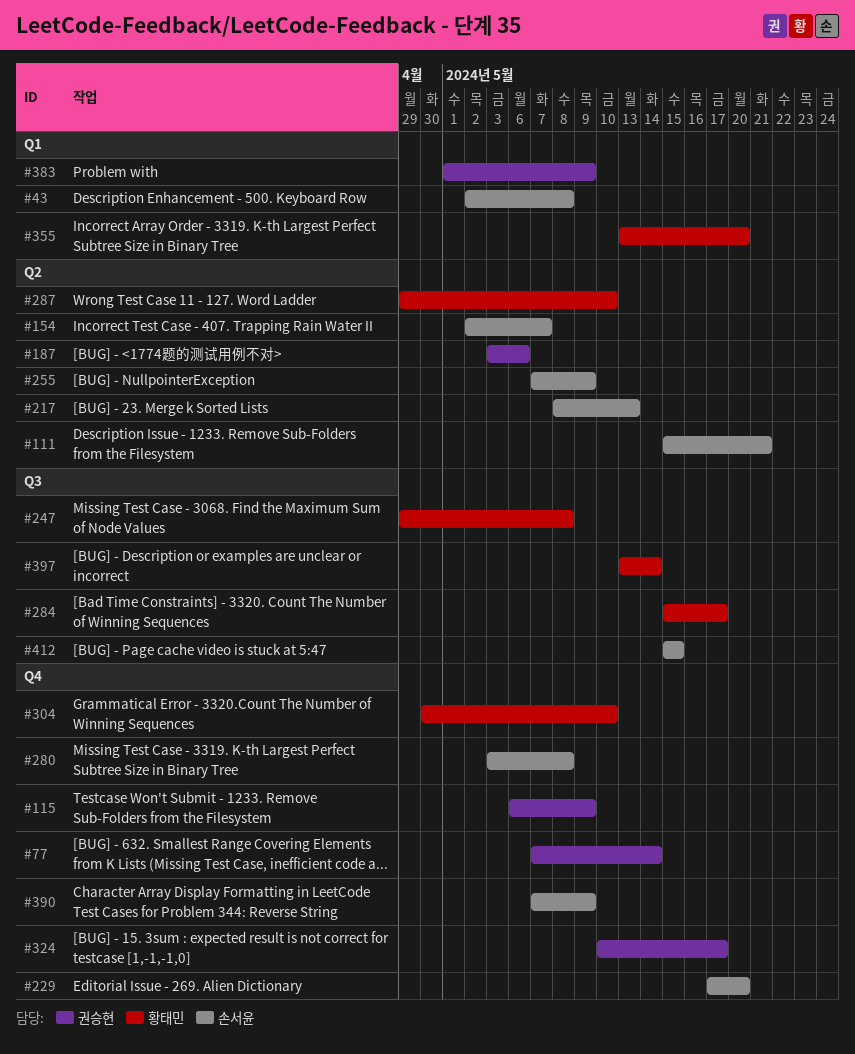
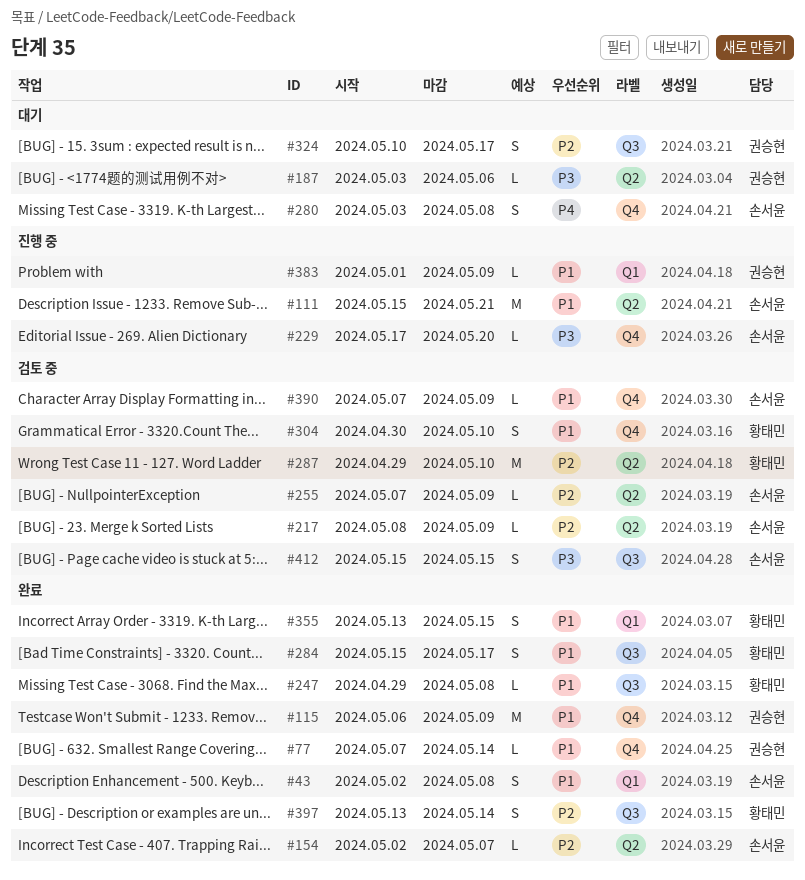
#217, due: May 13 -> May 9
#324, label: Q4 -> Q3
#355, due: May 20 -> May 15

